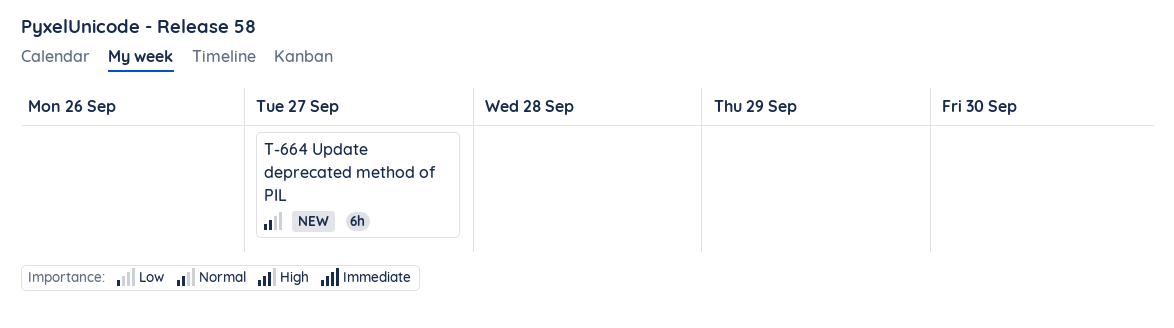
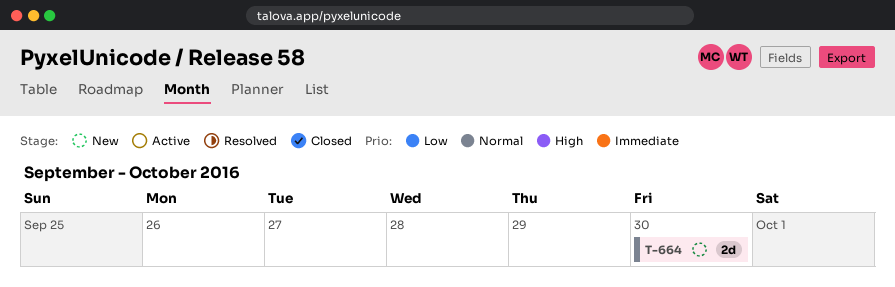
T-664, estimate: 6h -> 2d
T-664, due: Sep 27 -> Sep 30

